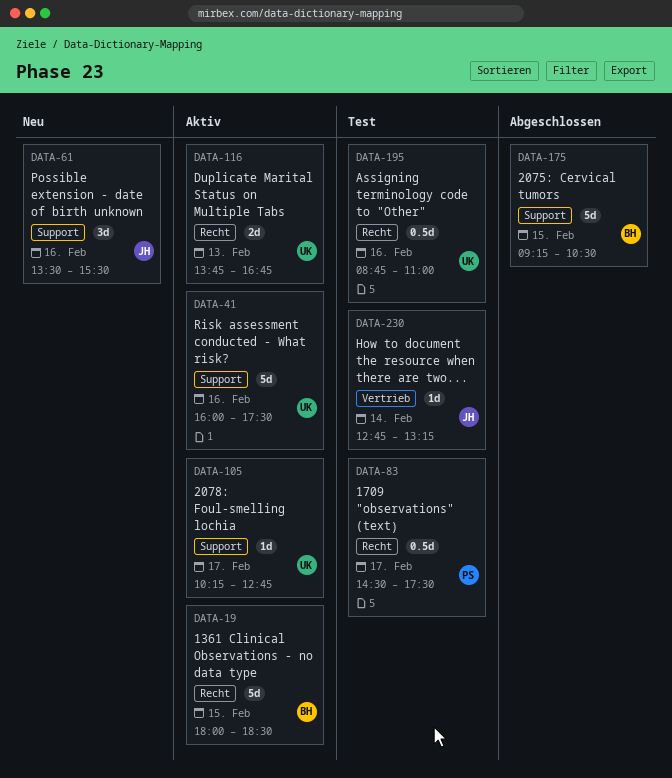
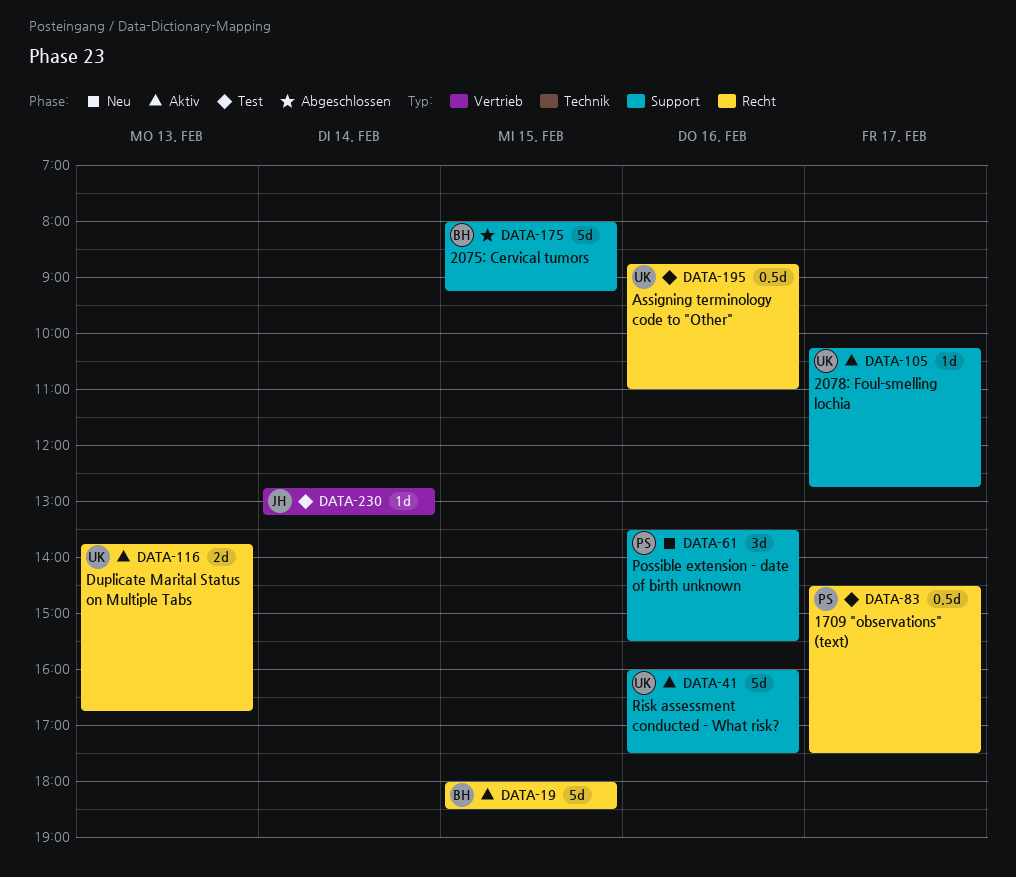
DATA-61, owner: JH -> PS
DATA-175, begins: 09:15 -> 08:00
DATA-175, ends: 10:30 -> 09:15

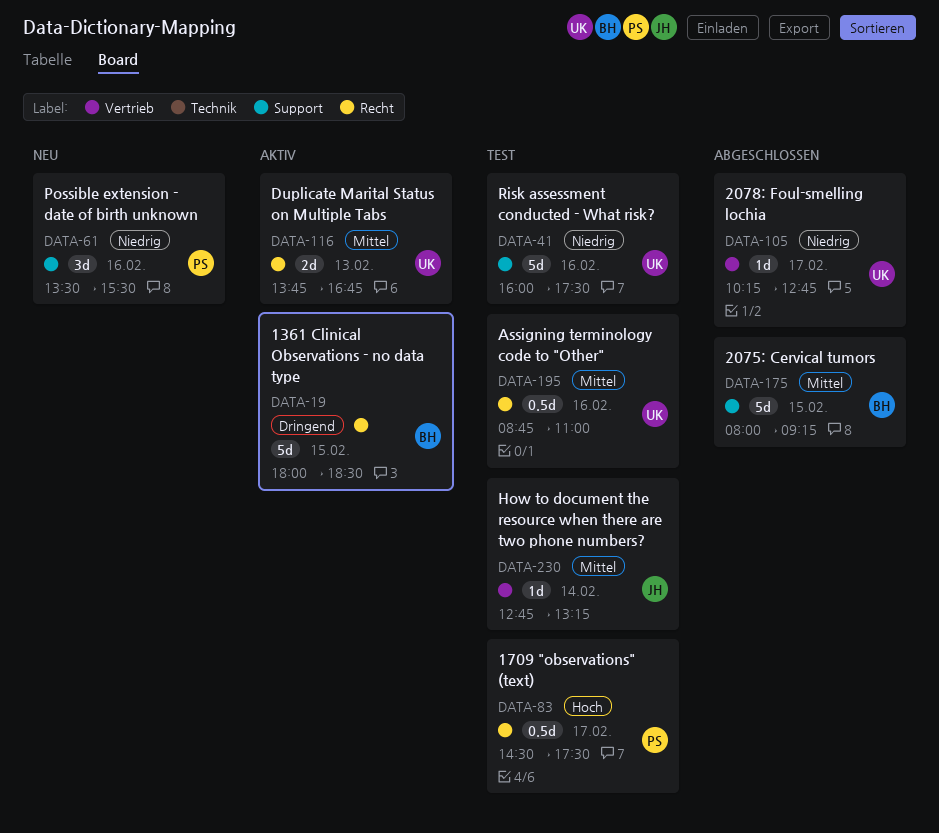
DATA-41, status: Aktiv -> Test
DATA-105, status: Aktiv -> Abgeschlossen
DATA-105, label: Support -> Vertrieb

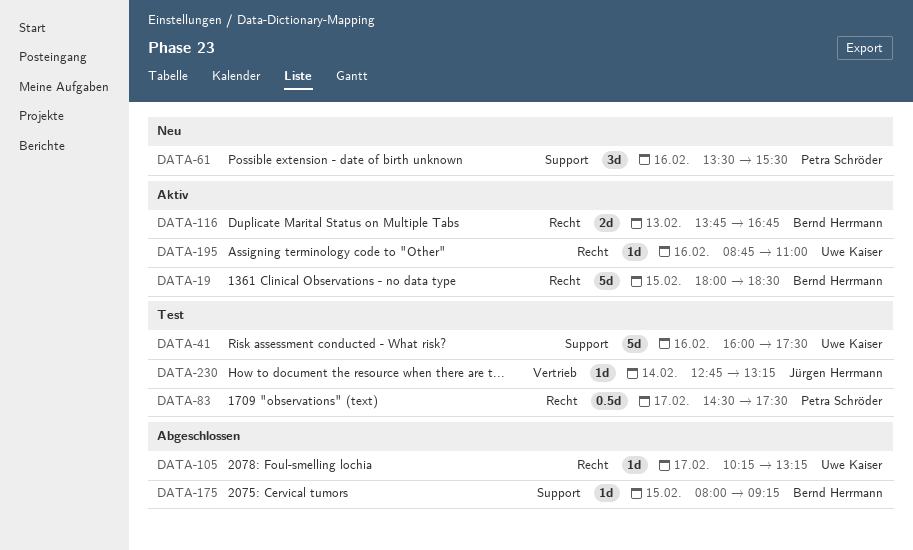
DATA-105, label: Vertrieb -> Recht
DATA-105, ends: 12:45 -> 13:15
DATA-116, owner: Uwe Kaiser -> Bernd Herrmann
DATA-175, estimate: 5d -> 1d
DATA-195, status: Test -> Aktiv
DATA-195, estimate: 0.5d -> 1d

